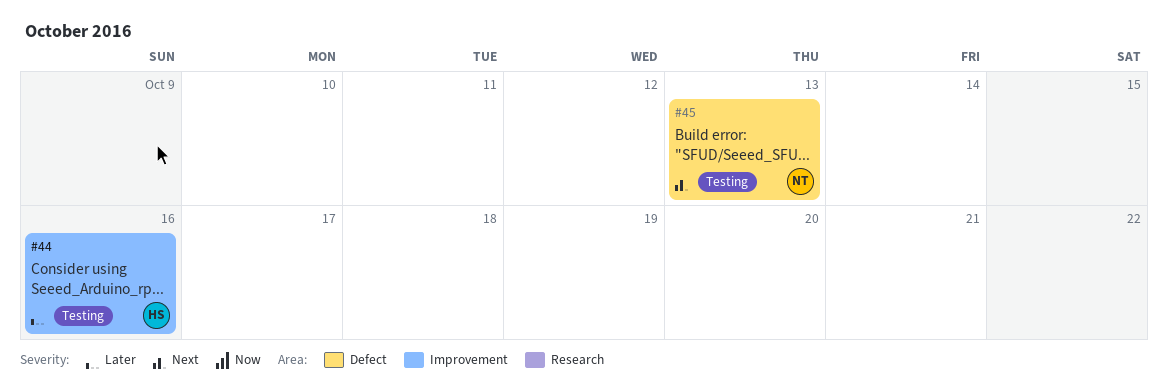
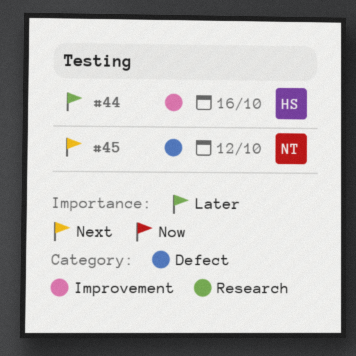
#45, due: Oct 13 -> Oct 12

